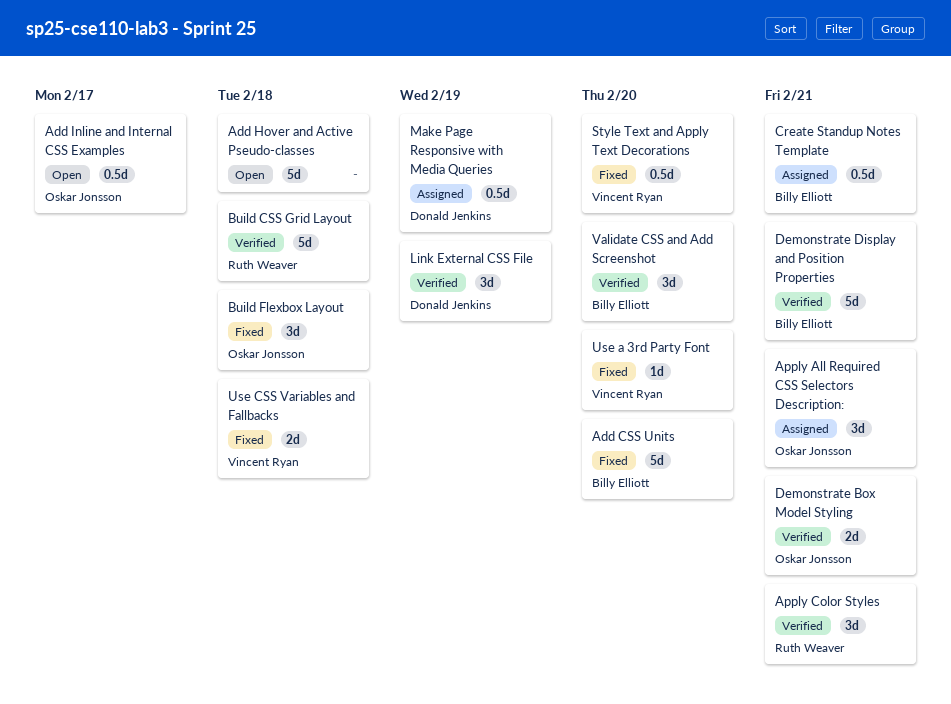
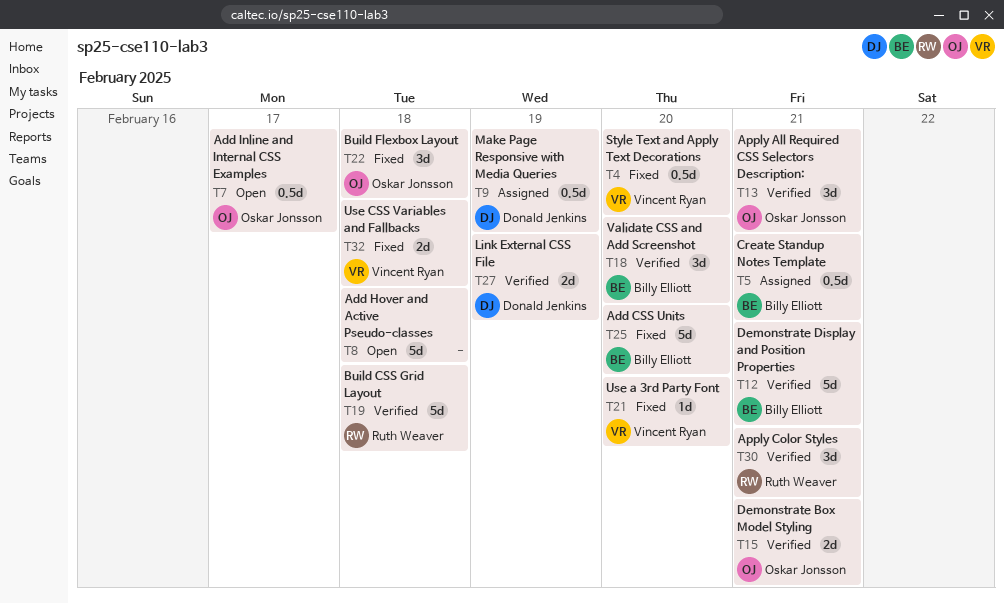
Apply All Required CSS Selectors Description:, status: Assigned -> Verified
Link External CSS File, estimate: 3d -> 2d

